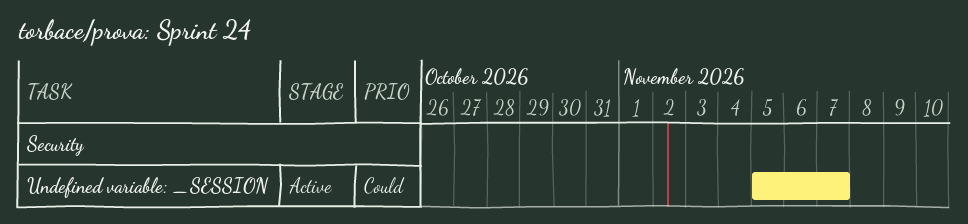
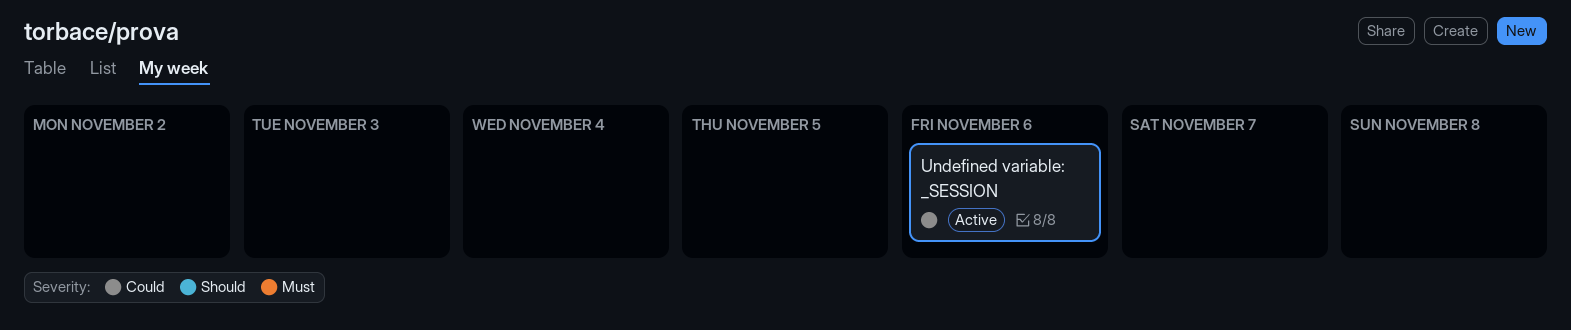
Undefined variable: _SESSION, due: Nov 7 -> Nov 6

